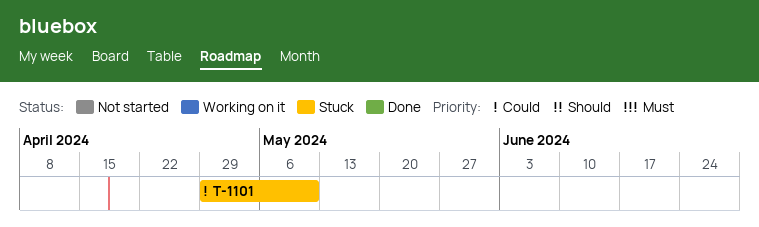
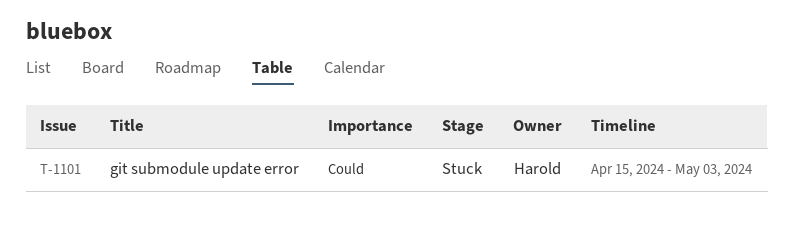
T-1101, start: Apr 29 -> Apr 15
T-1101, due: May 10 -> May 3

